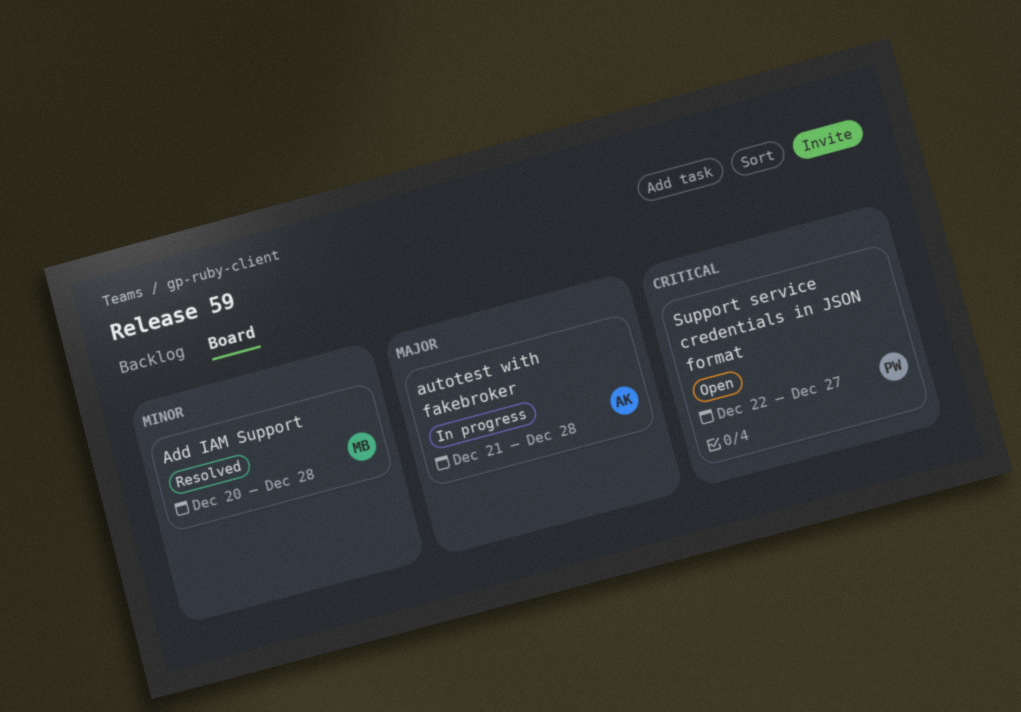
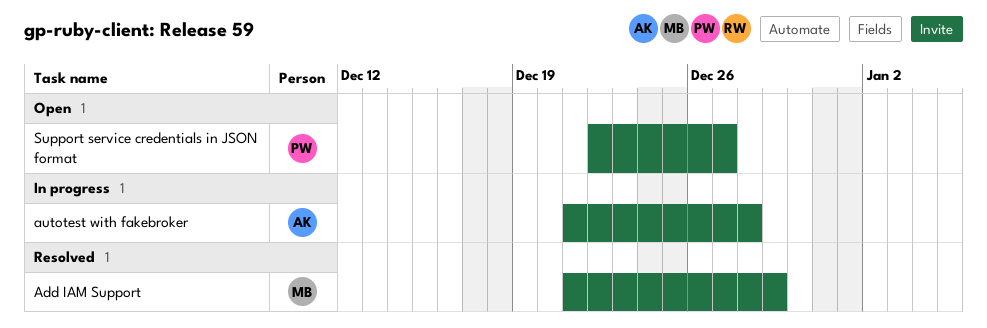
Add IAM Support, start: Dec 20 -> Dec 21
Add IAM Support, due: Dec 28 -> Dec 29

